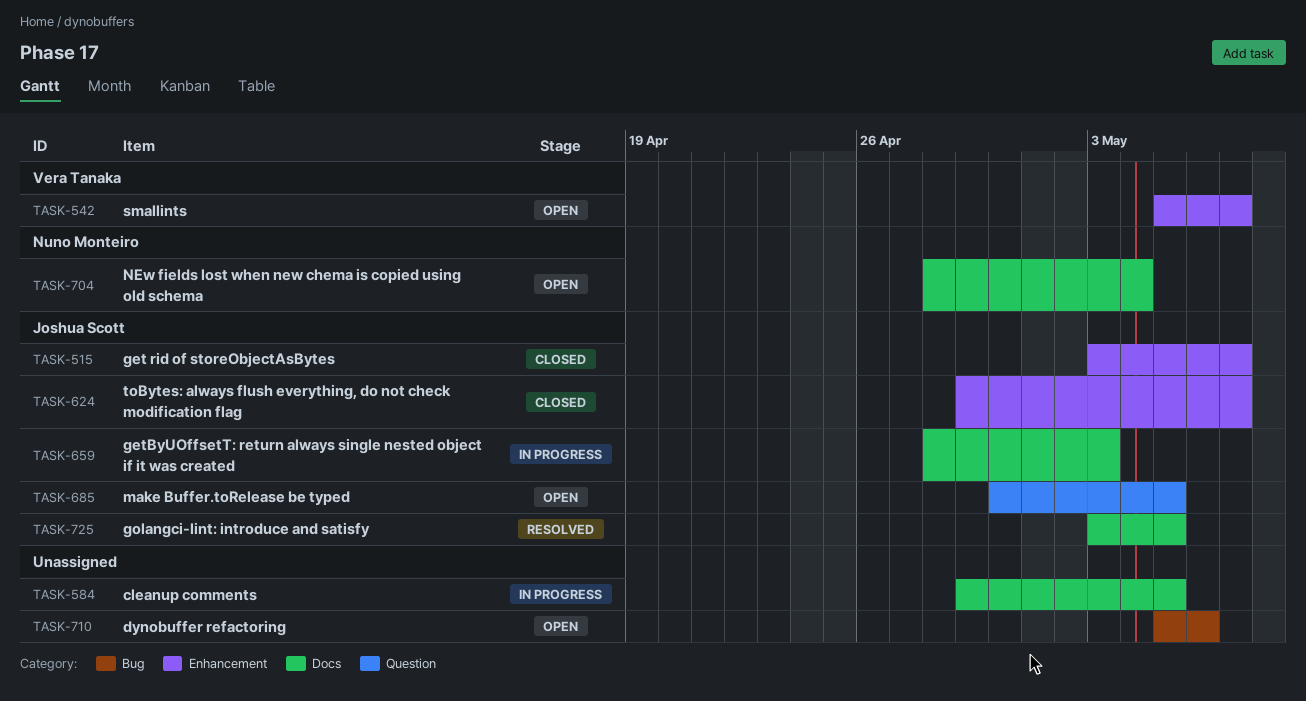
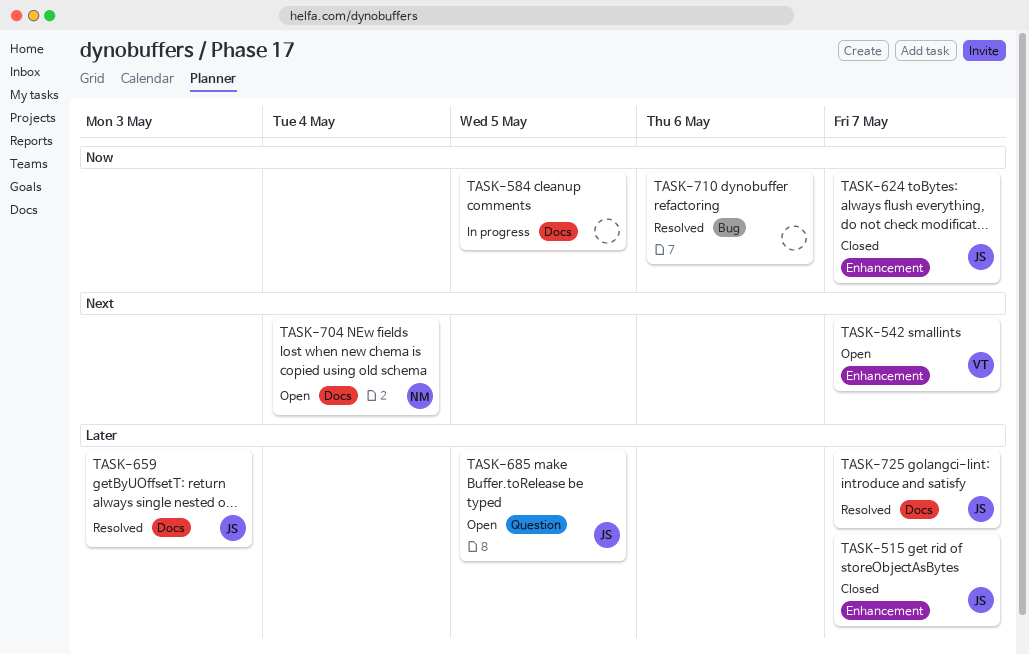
TASK-659, status: In progress -> Resolved
TASK-710, status: Open -> Resolved
TASK-725, due: May 5 -> May 7

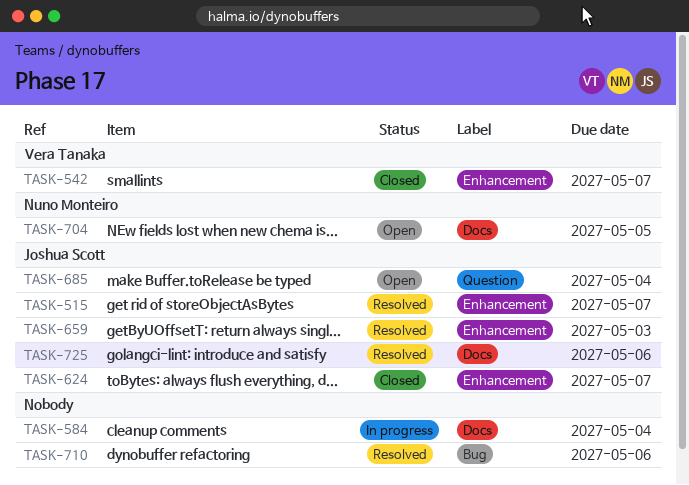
TASK-515, status: Closed -> Resolved
TASK-542, status: Open -> Closed
TASK-584, due: May 5 -> May 4
TASK-659, label: Docs -> Enhancement
TASK-685, due: May 5 -> May 4
TASK-704, due: May 4 -> May 5
TASK-725, due: May 7 -> May 6

